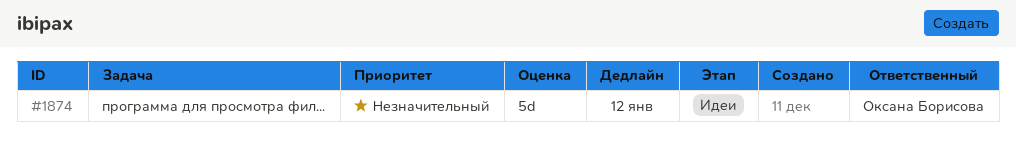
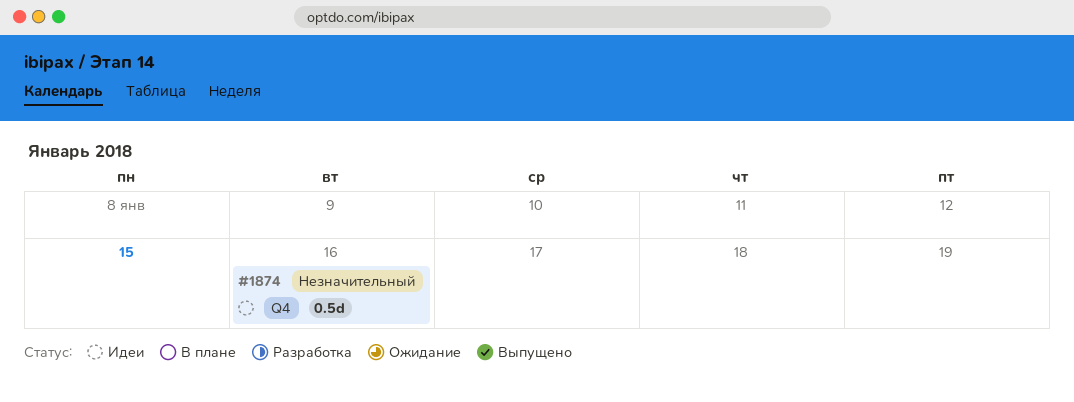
#1874, estimate: 5d -> 0.5d
#1874, due: Jan 12 -> Jan 16

